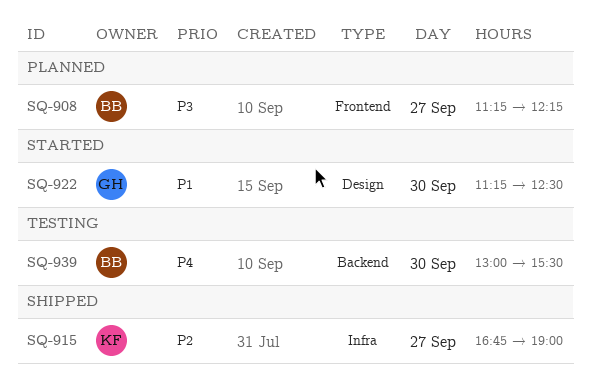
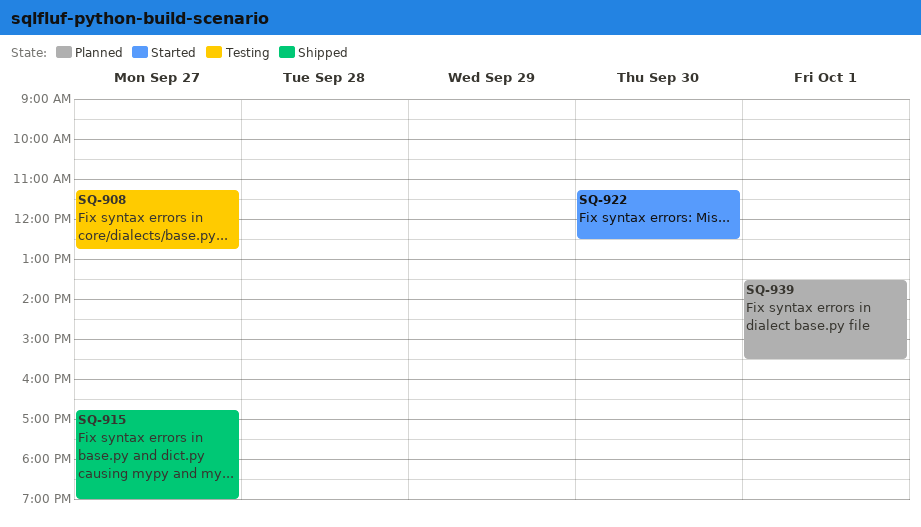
SQ-908, status: Planned -> Testing
SQ-908, ends: 12:15 -> 12:45
SQ-939, status: Testing -> Planned
SQ-939, day: Sep 30 -> Oct 1
SQ-939, begins: 13:00 -> 13:30

